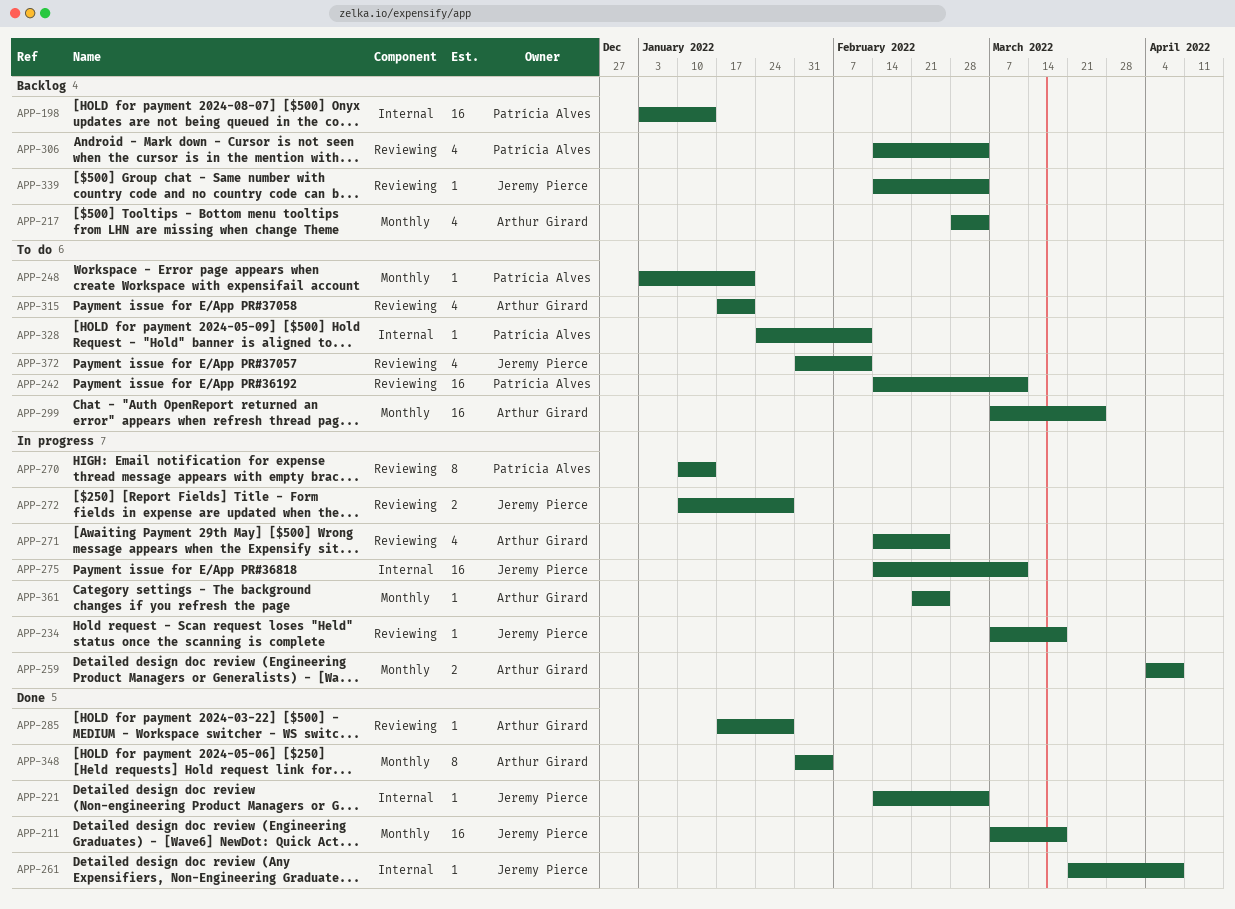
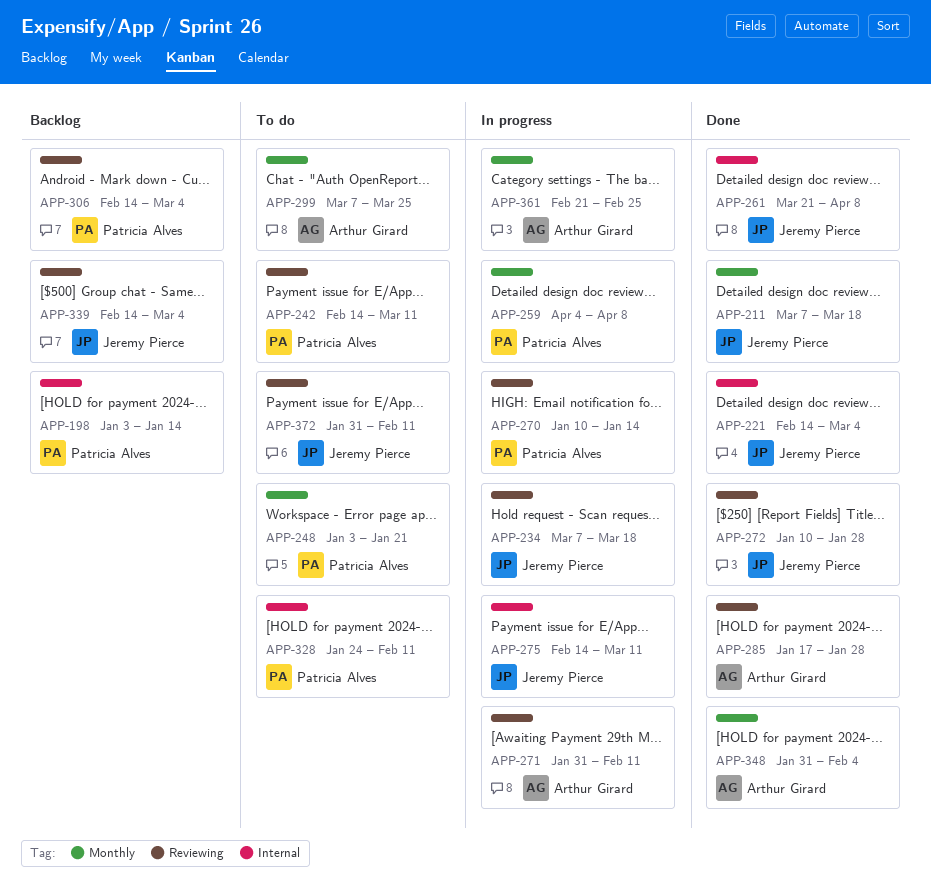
APP-217: present -> none
APP-259, owner: Arthur Girard -> Patrícia Alves
APP-271, start: Feb 14 -> Jan 31
APP-271, due: Feb 25 -> Feb 11
APP-272, status: In progress -> Done
APP-315: present -> none

